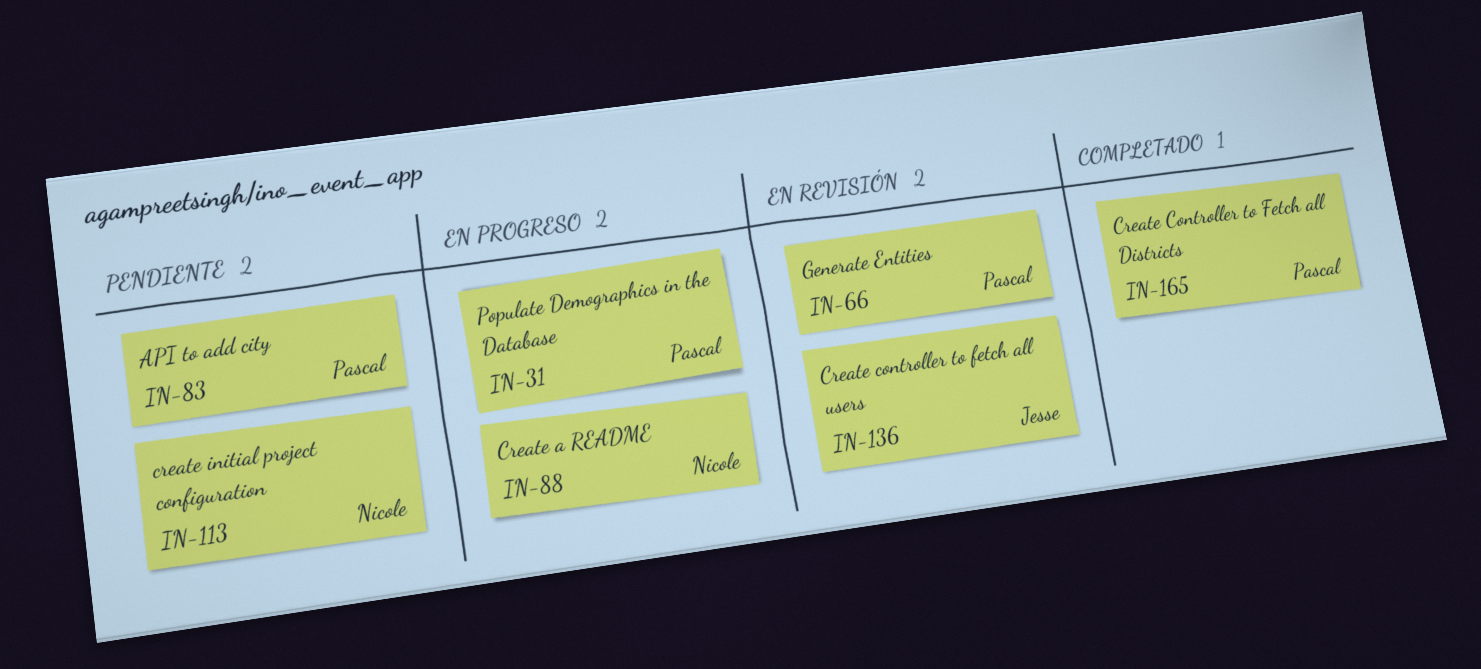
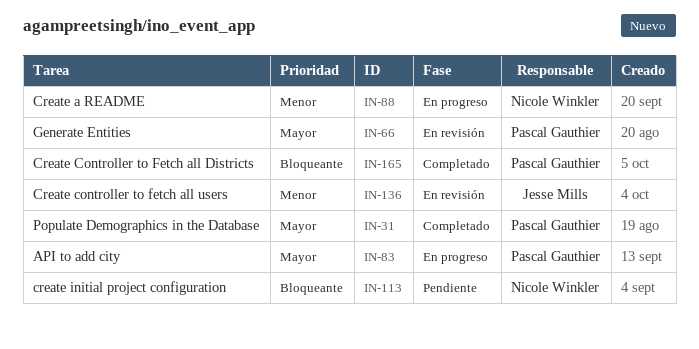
IN-31, status: En progreso -> Completado
IN-83, status: Pendiente -> En progreso

